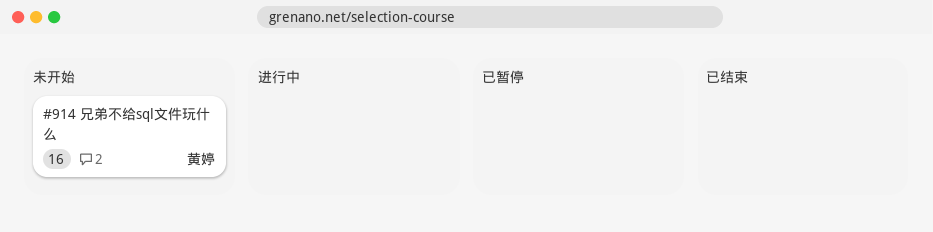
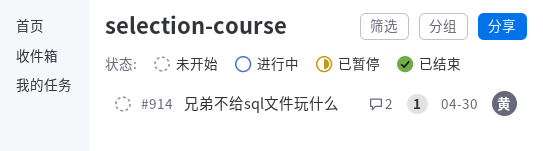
#914, estimate: 16 -> 1

